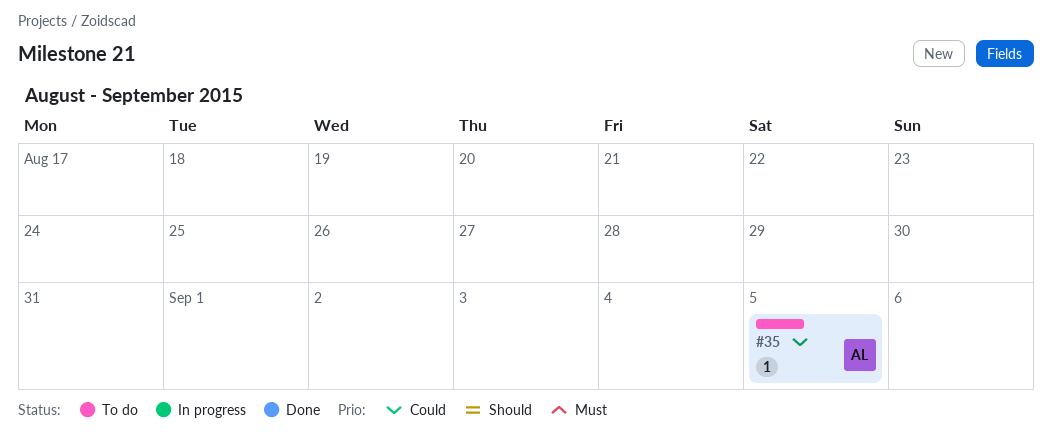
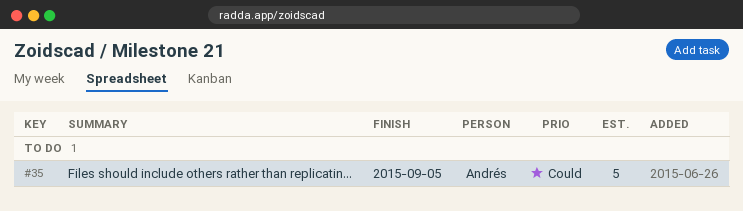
#35, estimate: 1 -> 5

